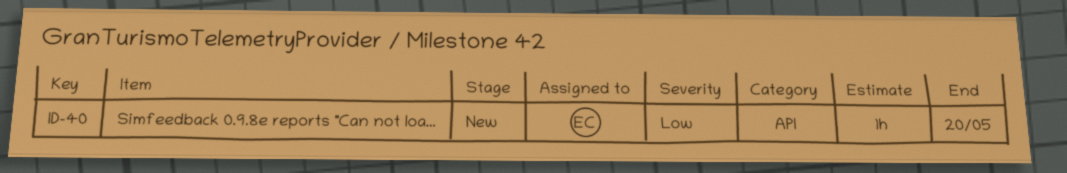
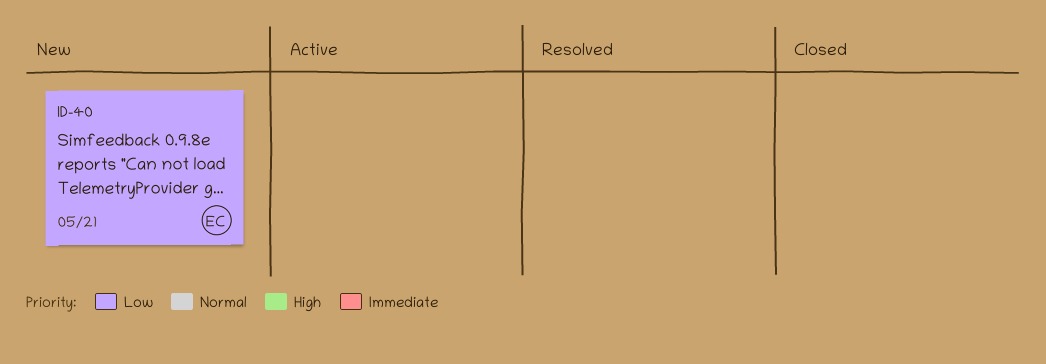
ID-40, due: May 20 -> May 21

